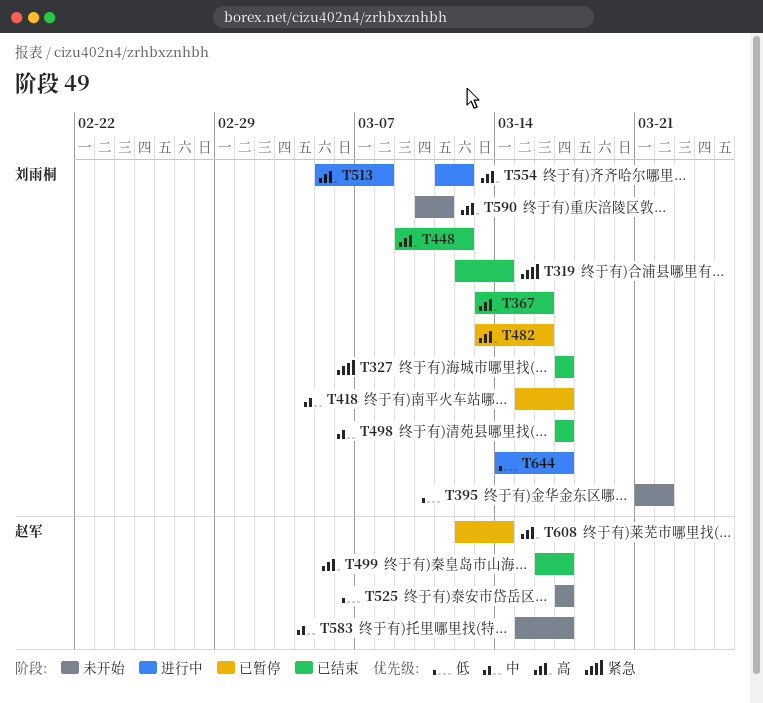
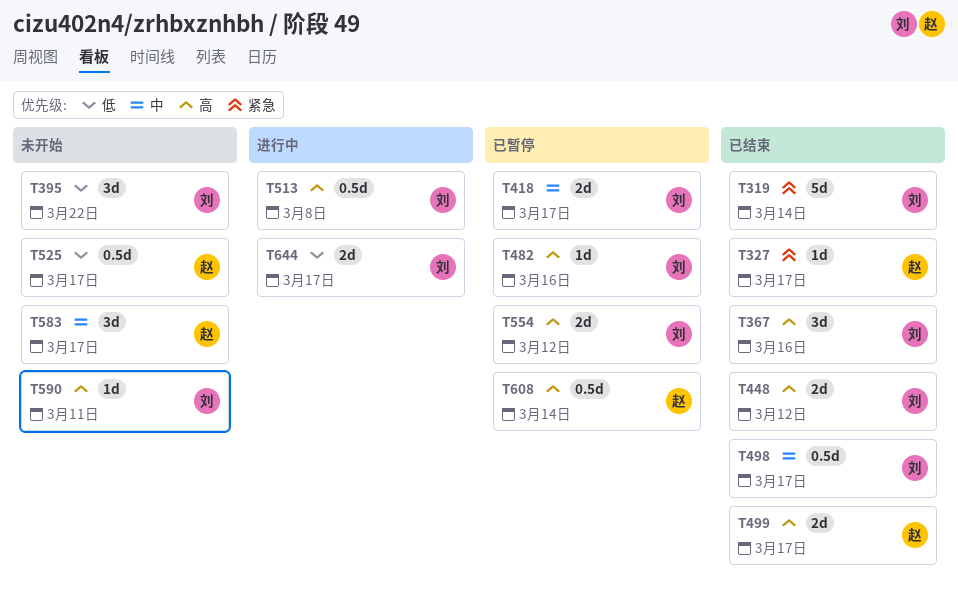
T327, owner: 刘雨桐 -> 赵军
T554, status: 进行中 -> 已暂停

